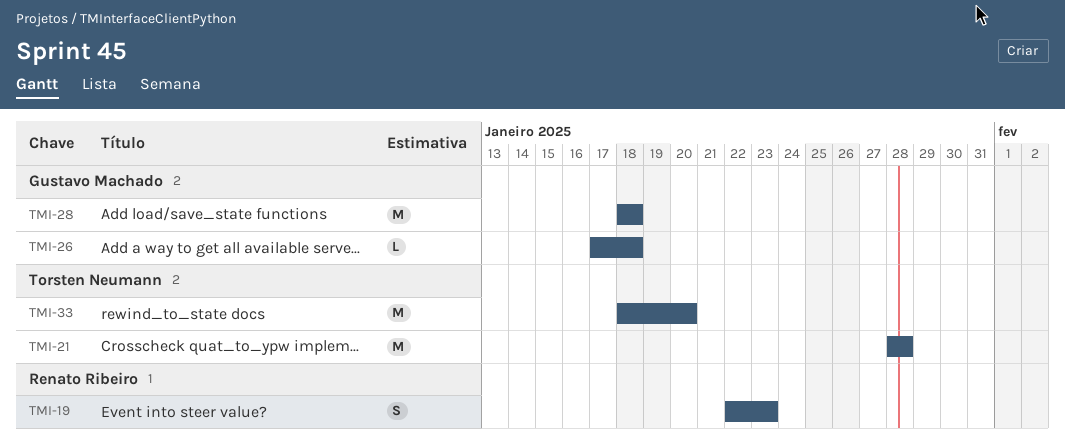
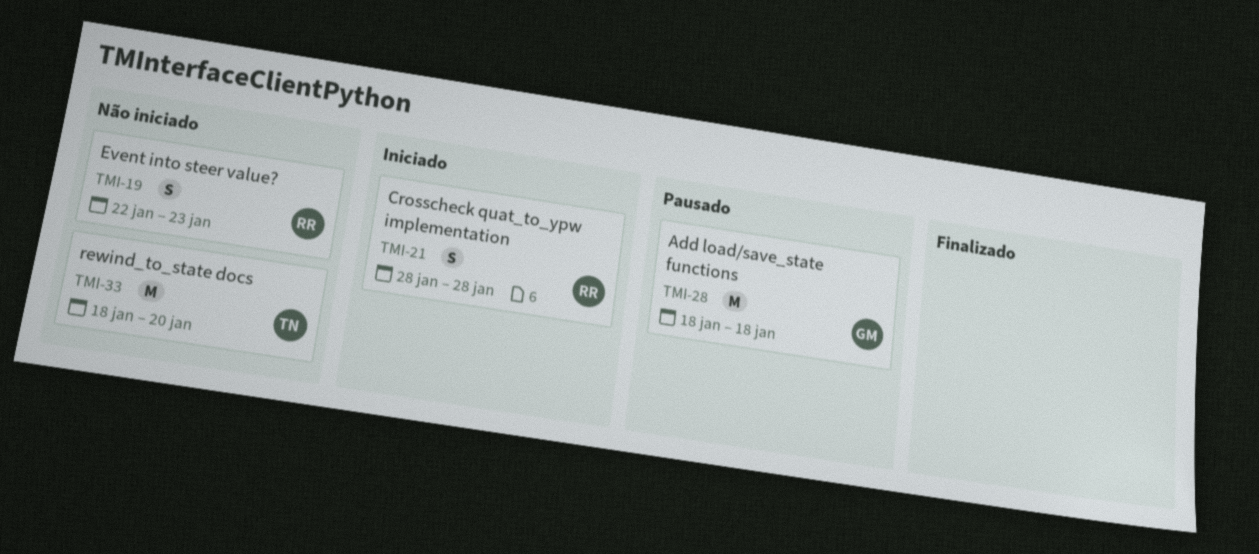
TMI-21, owner: Torsten Neumann -> Renato Ribeiro
TMI-21, estimate: M -> S
TMI-26: present -> none

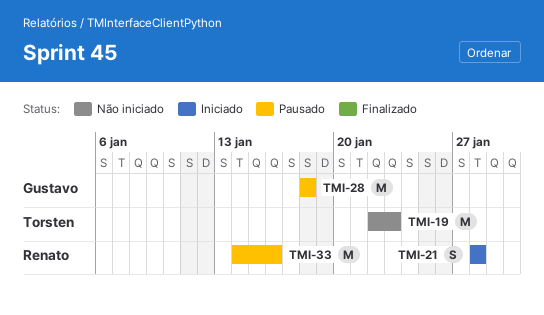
TMI-19, owner: Renato -> Torsten
TMI-19, estimate: S -> M
TMI-33, status: Não iniciado -> Pausado
TMI-33, owner: Torsten -> Renato
TMI-33, start: Jan 18 -> Jan 14
TMI-33, due: Jan 20 -> Jan 16

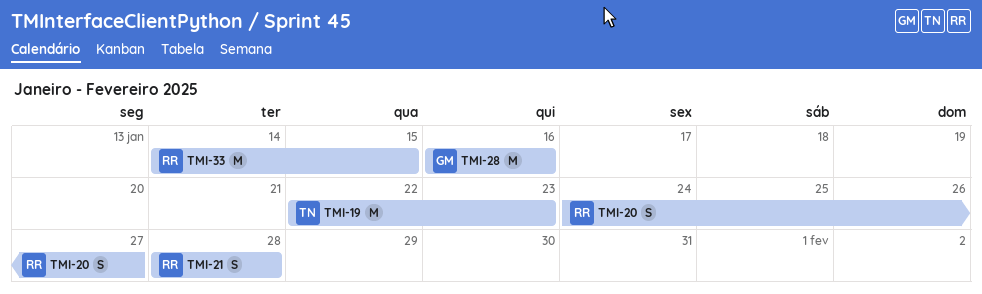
TMI-20: none -> present
TMI-28, start: Jan 18 -> Jan 16
TMI-28, due: Jan 18 -> Jan 16
TMI-33, due: Jan 16 -> Jan 15

